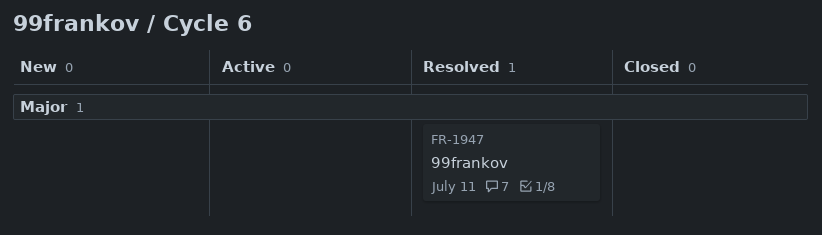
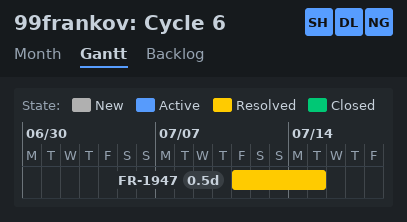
FR-1947, due: Jul 11 -> Jul 15

